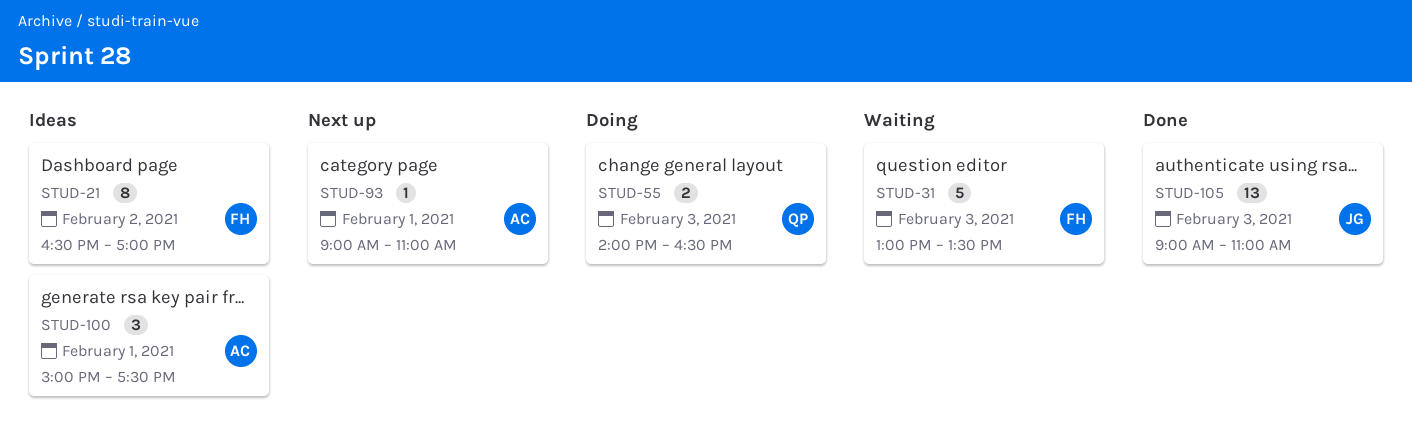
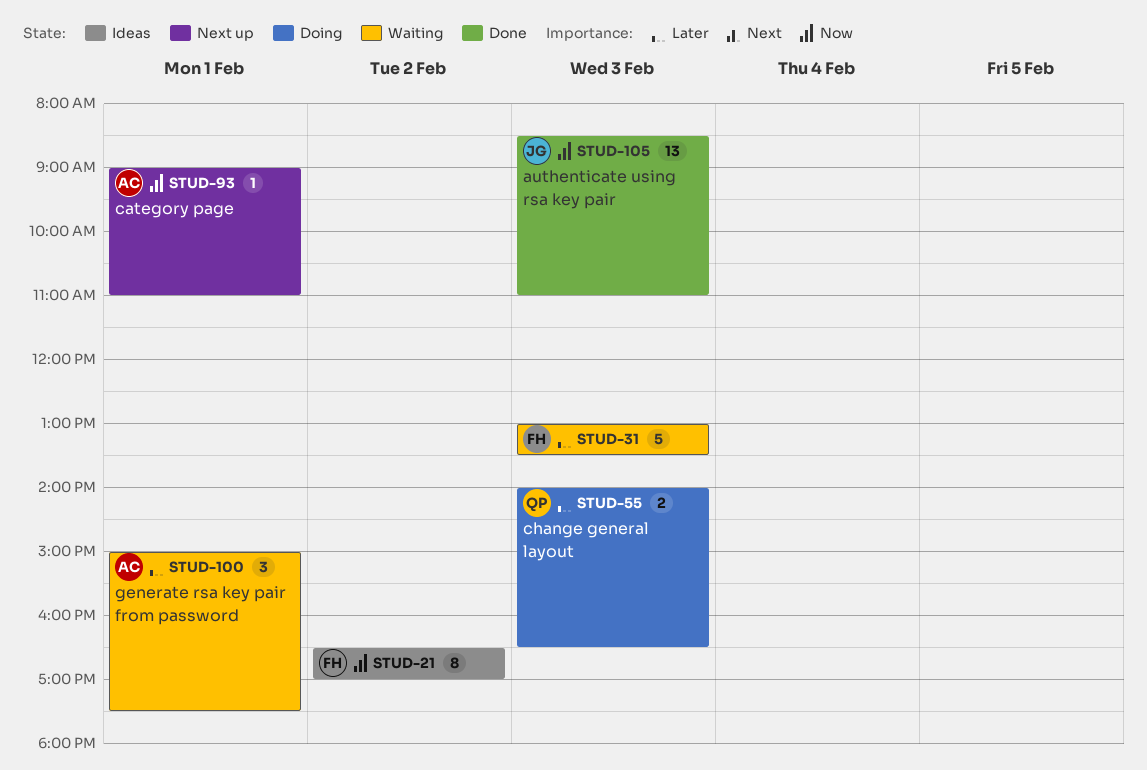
STUD-100, status: Ideas -> Waiting
STUD-105, begins: 09:00 -> 08:30

